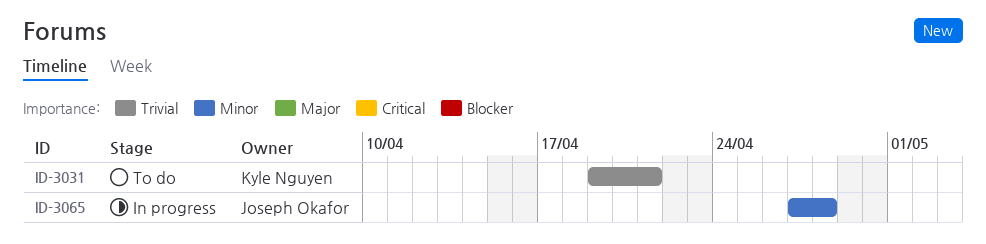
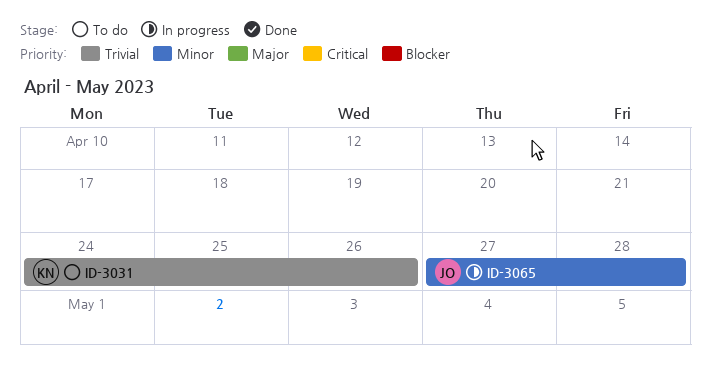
ID-3031, start: Apr 19 -> Apr 24
ID-3031, due: Apr 21 -> Apr 26

